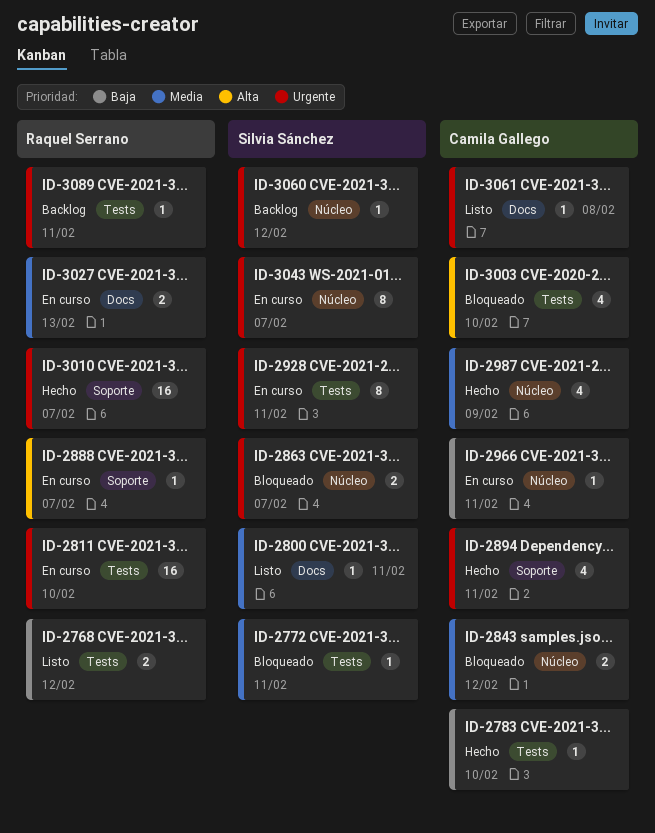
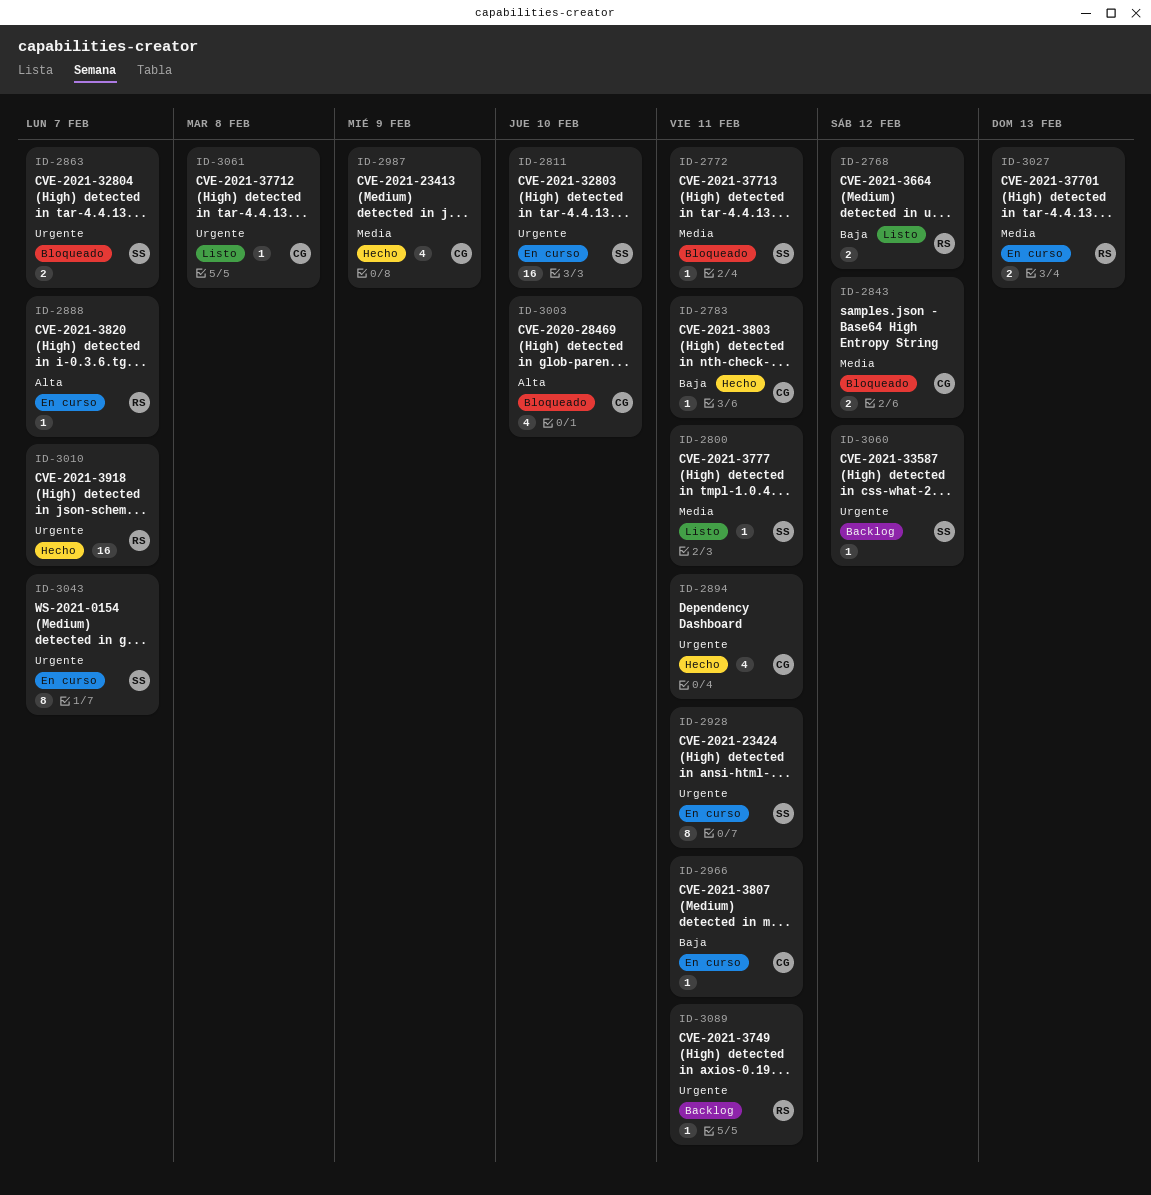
ID-2783, due: Feb 10 -> Feb 11
ID-2811, owner: Raquel Serrano -> Silvia Sánchez

